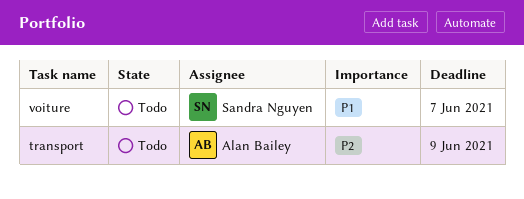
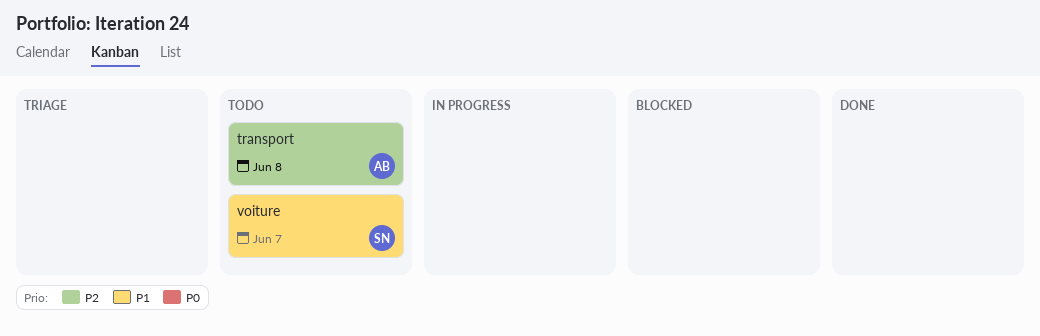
transport, due: Jun 9 -> Jun 8

